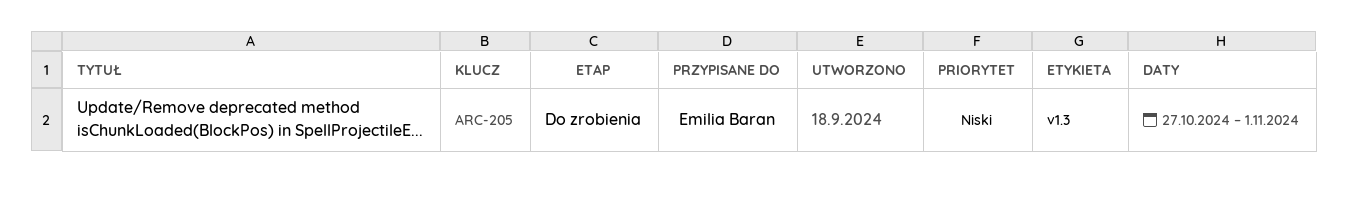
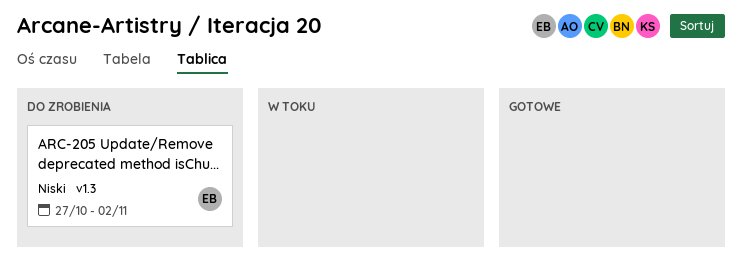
ARC-205, due: Nov 1 -> Nov 2

